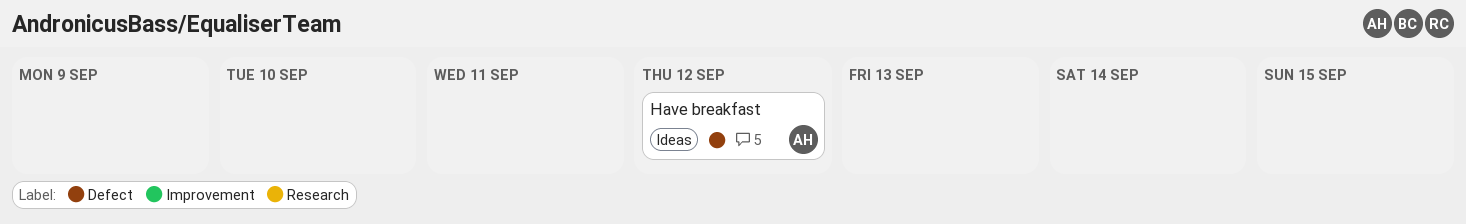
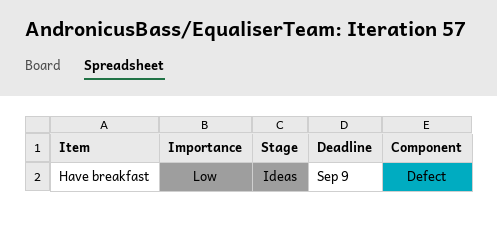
Have breakfast, due: Sep 12 -> Sep 9

